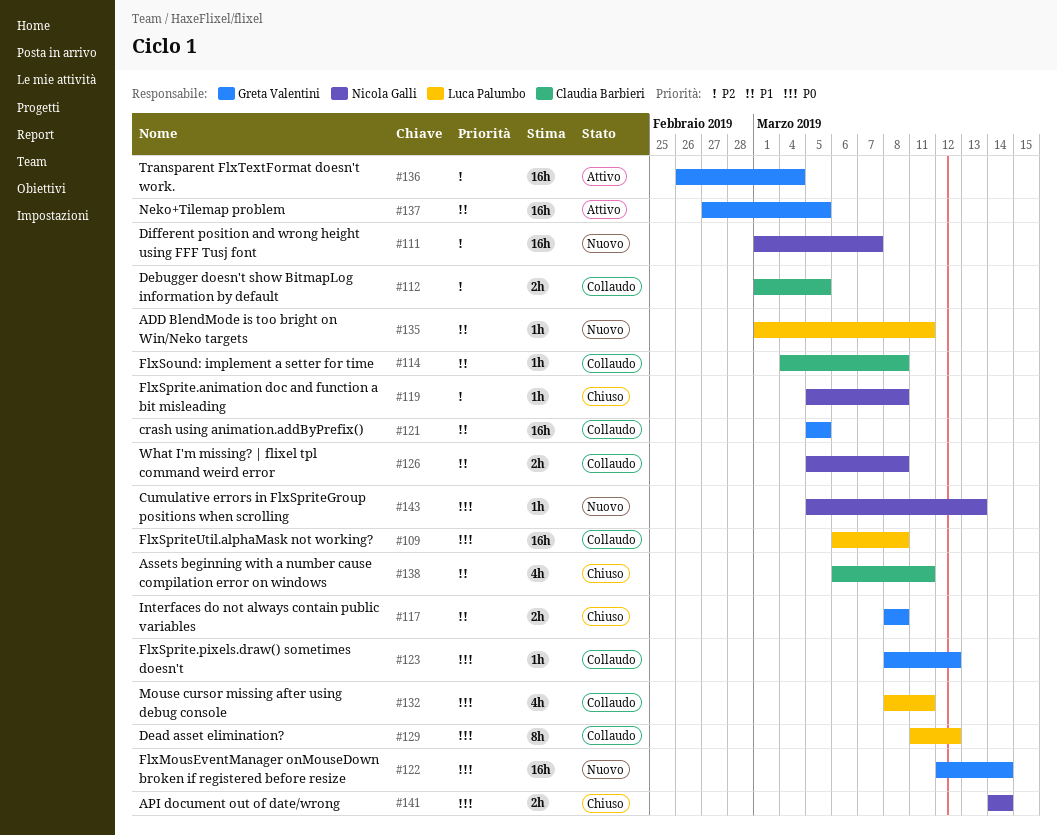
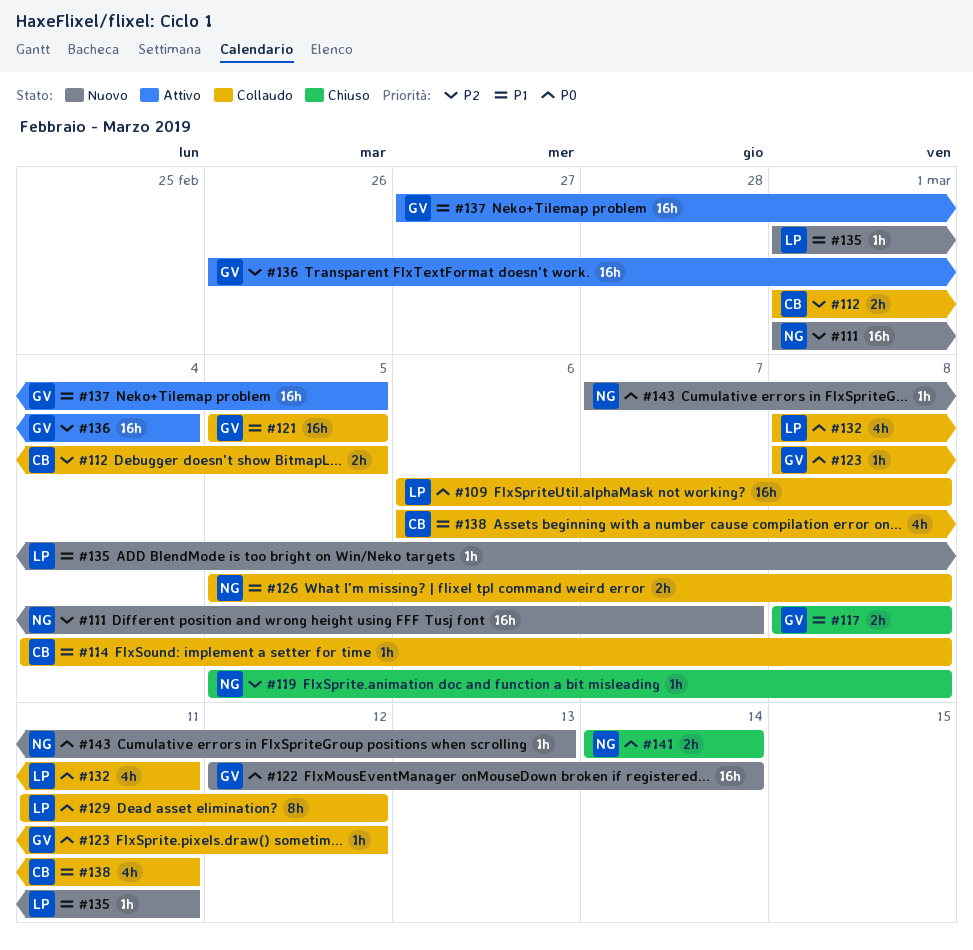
#138, status: Chiuso -> Collaudo
#143, start: Mar 5 -> Mar 7

